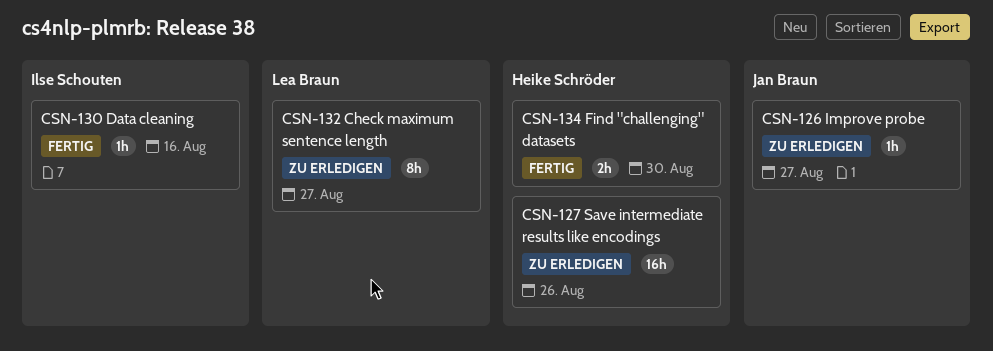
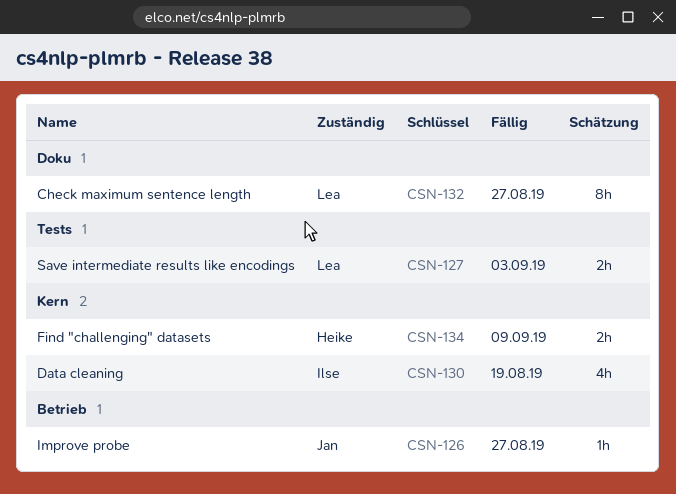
CSN-127, owner: Heike Schröder -> Lea Braun
CSN-127, estimate: 16h -> 2h
CSN-127, due: Aug 26 -> Sep 3
CSN-130, estimate: 1h -> 4h
CSN-130, due: Aug 16 -> Aug 19
CSN-134, due: Aug 30 -> Sep 9

